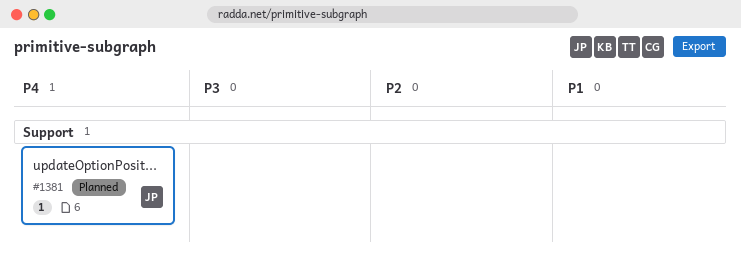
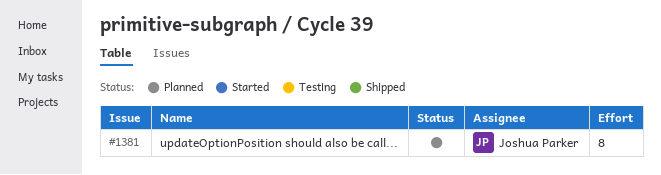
#1381, estimate: 1 -> 8

